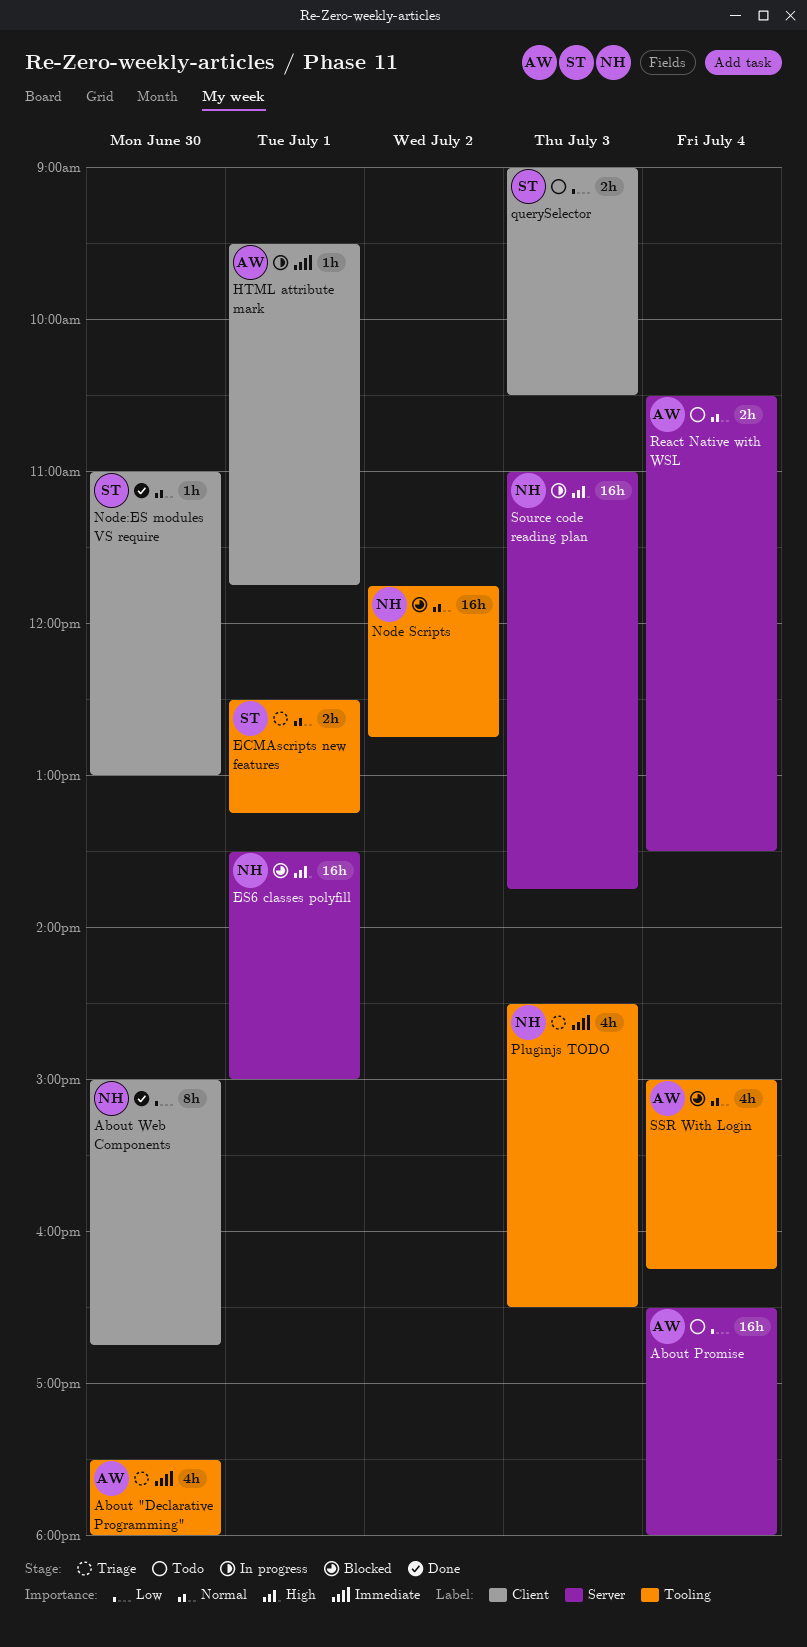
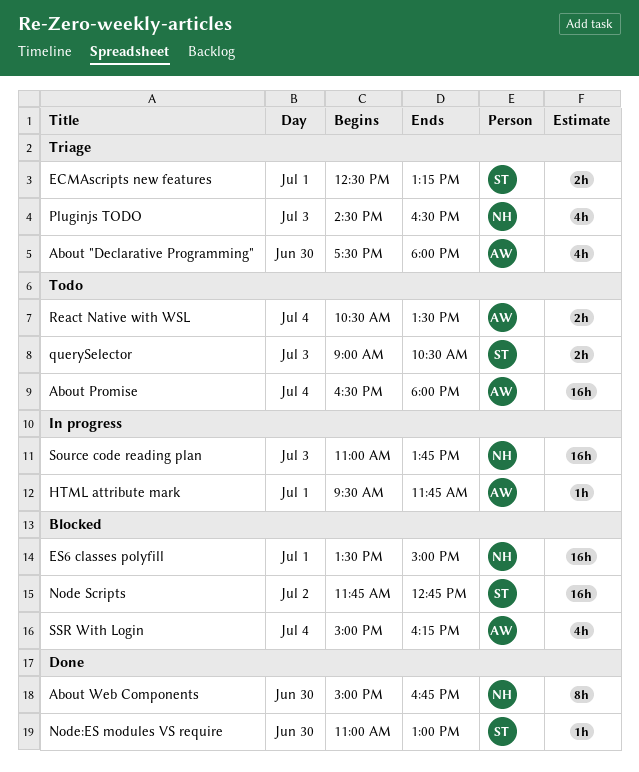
Node Scripts, owner: NH -> ST

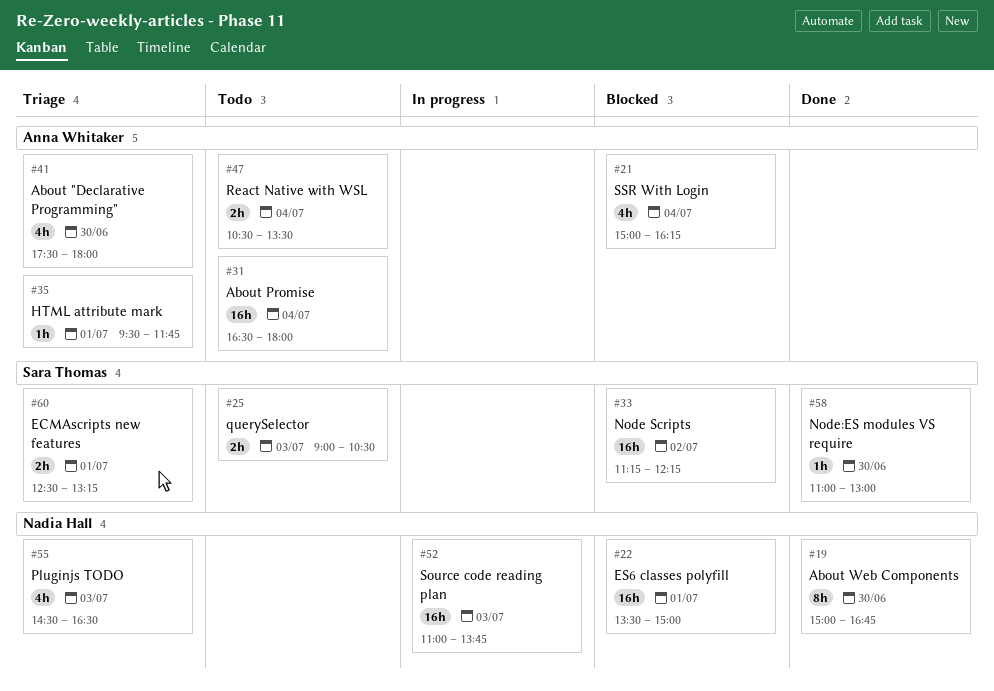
HTML attribute mark, status: In progress -> Triage
Node Scripts, begins: 11:45 -> 11:15
Node Scripts, ends: 12:45 -> 12:15

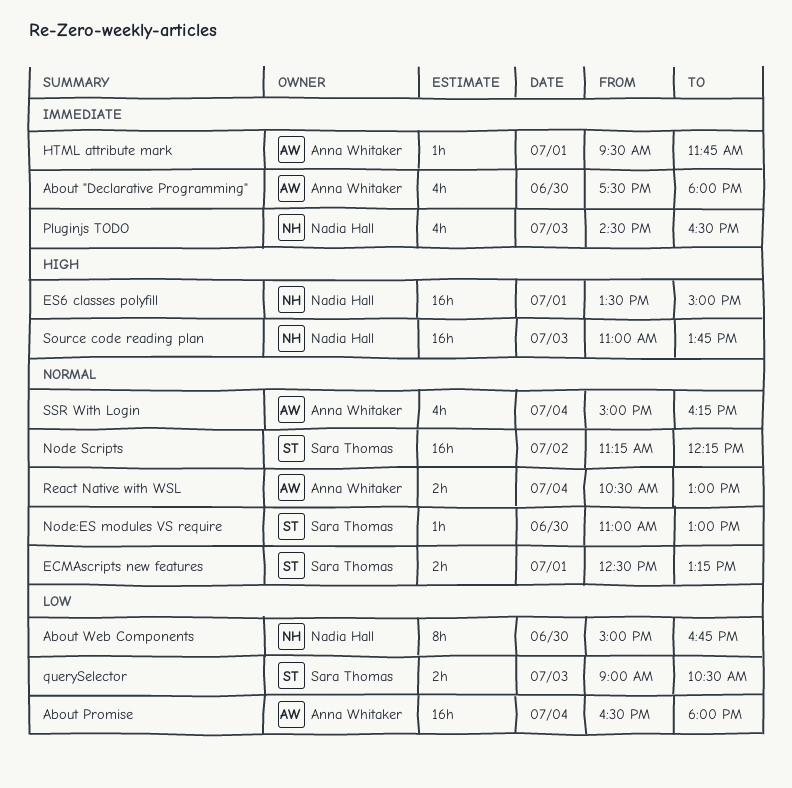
React Native with WSL, ends: 13:30 -> 13:00

